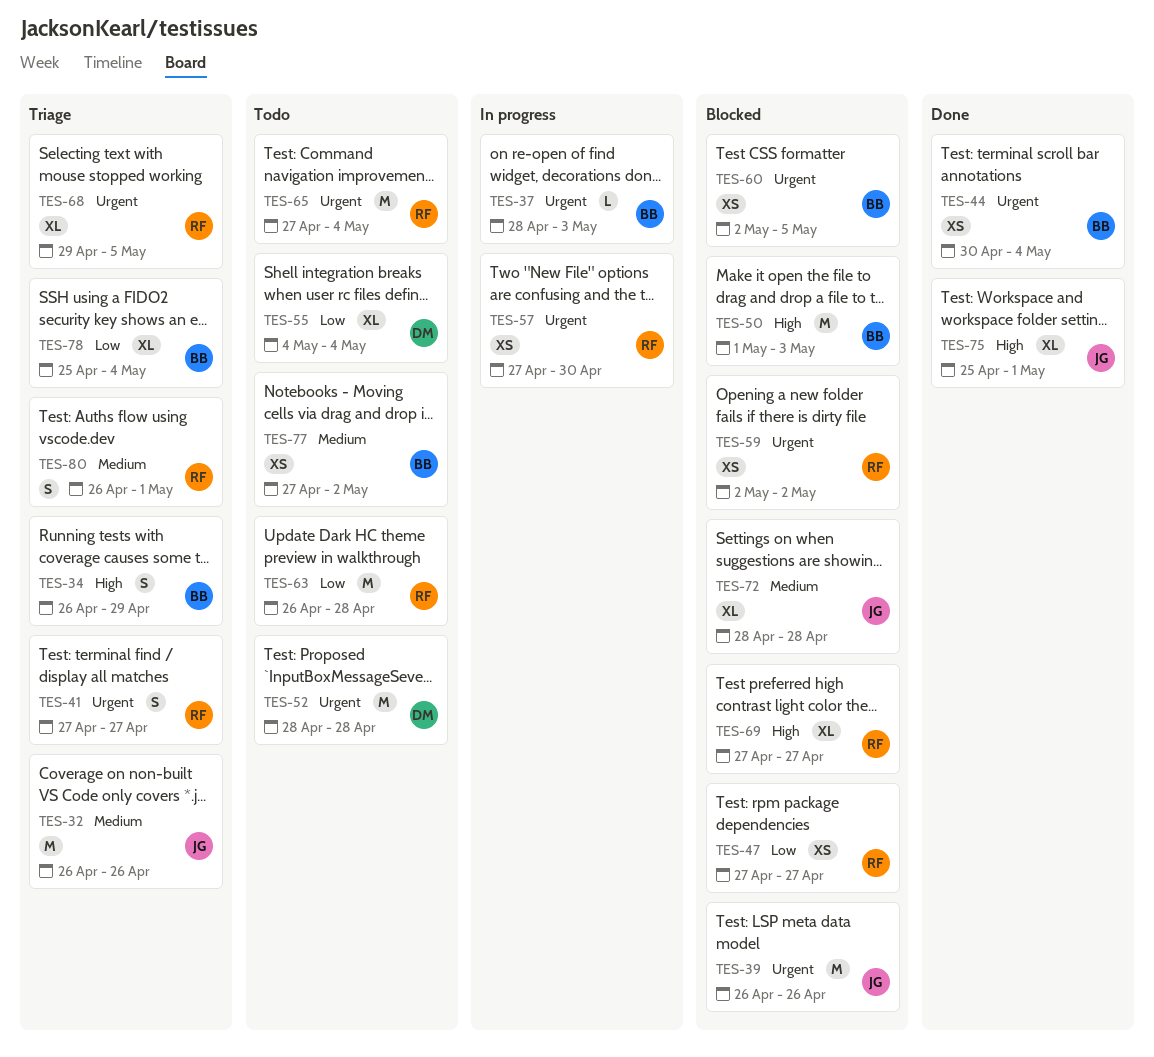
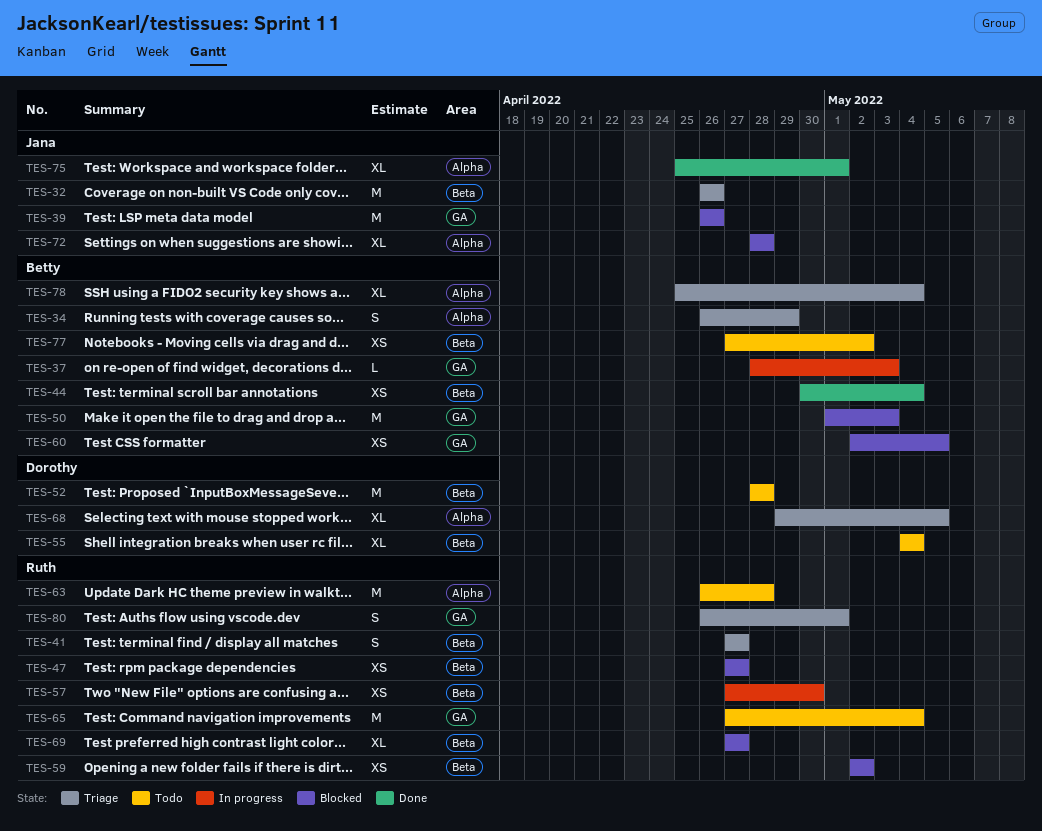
TES-68, owner: Ruth -> Dorothy

